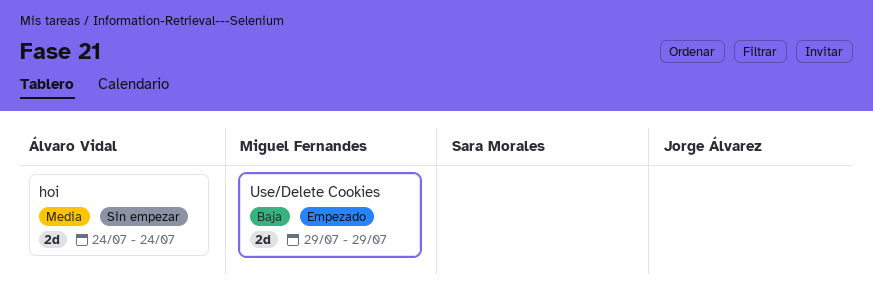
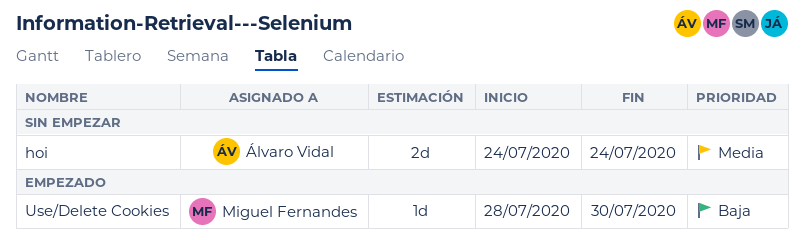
Use/Delete Cookies, estimate: 2d -> 1d
Use/Delete Cookies, start: Jul 29 -> Jul 28
Use/Delete Cookies, due: Jul 29 -> Jul 30

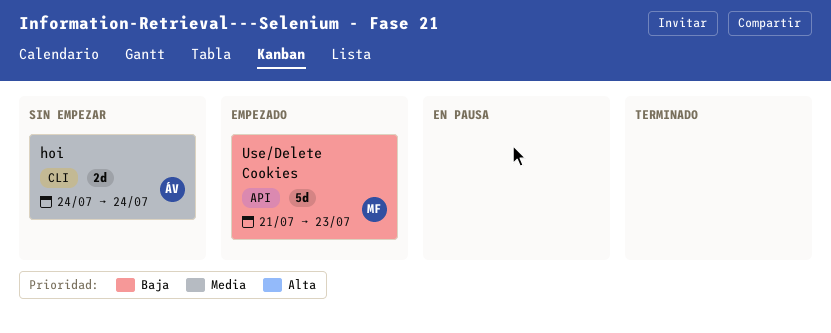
Use/Delete Cookies, estimate: 1d -> 5d
Use/Delete Cookies, start: Jul 28 -> Jul 21
Use/Delete Cookies, due: Jul 30 -> Jul 23

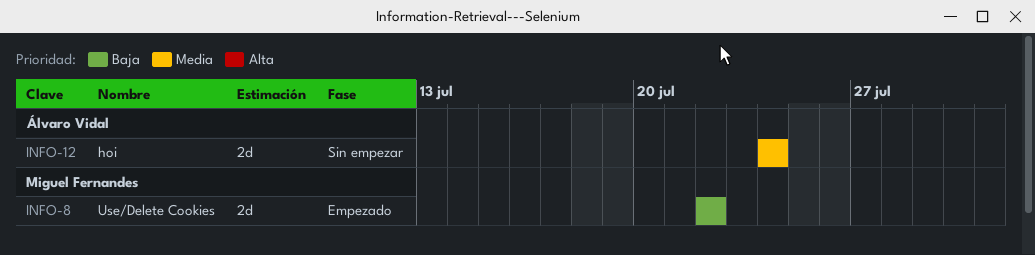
Use/Delete Cookies, estimate: 5d -> 2d
Use/Delete Cookies, start: Jul 21 -> Jul 22
Use/Delete Cookies, due: Jul 23 -> Jul 22

